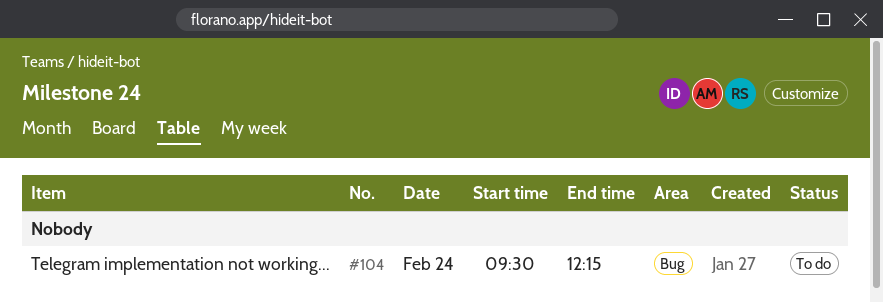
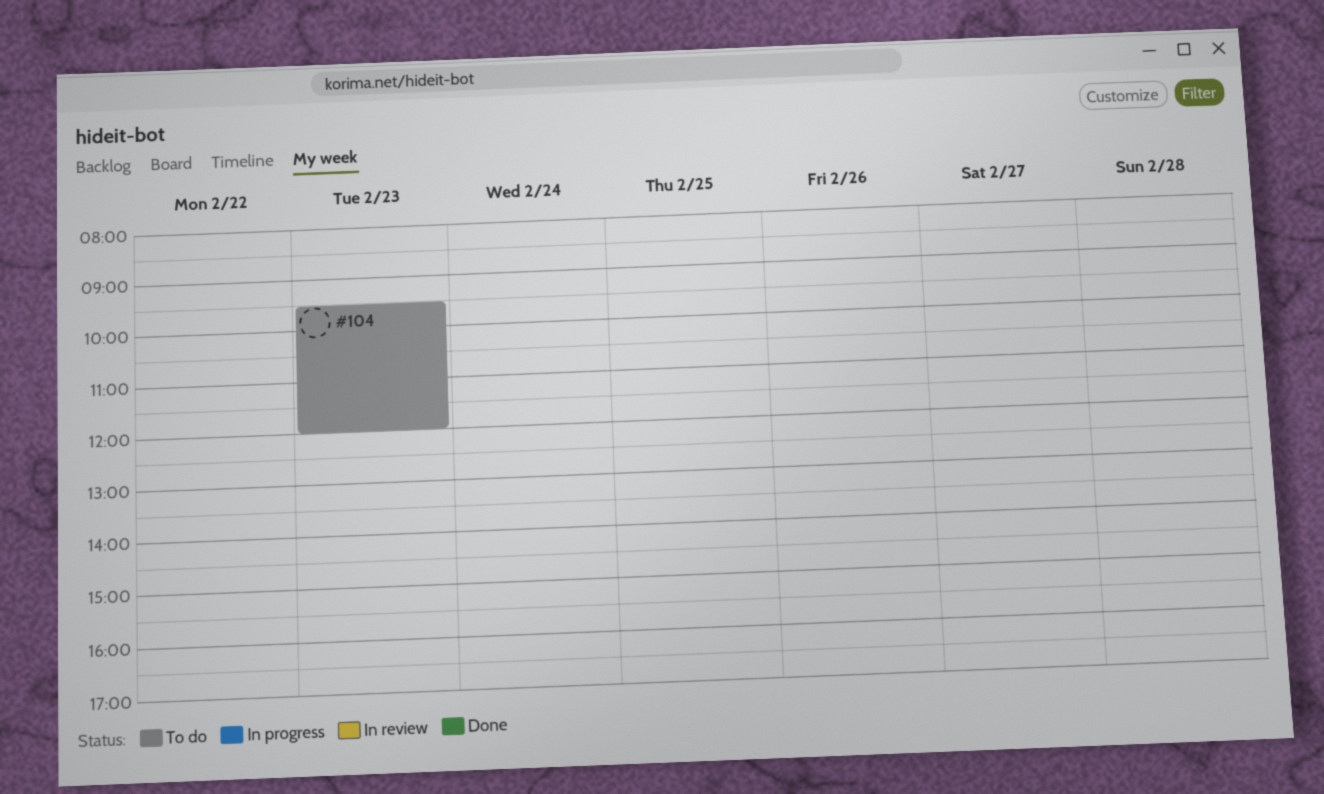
#104, day: Feb 24 -> Feb 23
#104, ends: 12:15 -> 12:00

